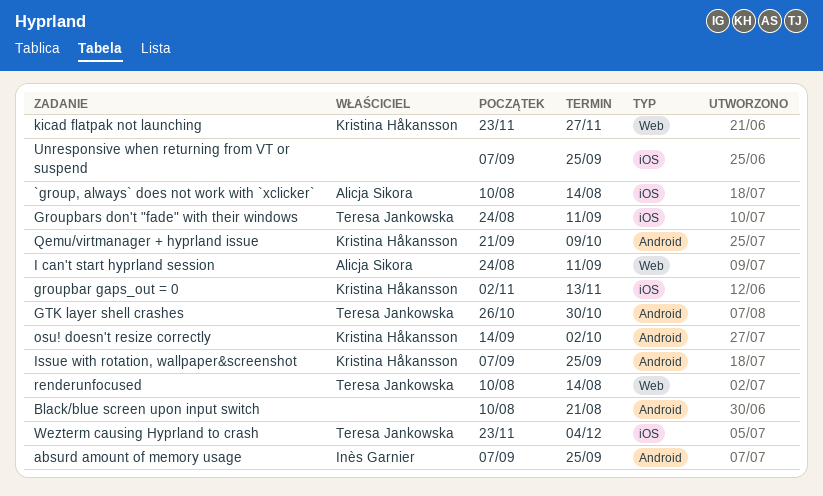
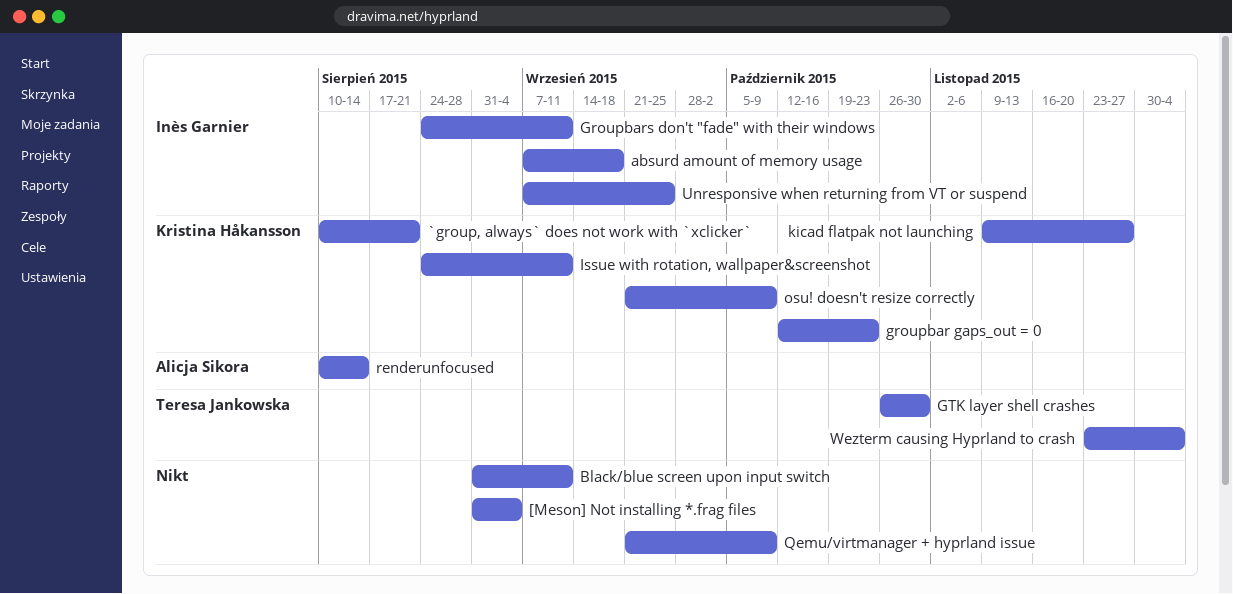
[Meson] Not installing *.frag files: none -> present
`group, always` does not work with `xclicker`, owner: Alicja Sikora -> Kristina Håkansson
`group, always` does not work with `xclicker`, due: Aug 14 -> Aug 21
absurd amount of memory usage, due: Sep 25 -> Sep 18
Black/blue screen upon input switch, start: Aug 10 -> Aug 31
Black/blue screen upon input switch, due: Aug 21 -> Sep 11
groupbar gaps_out = 0, start: Nov 2 -> Oct 12
groupbar gaps_out = 0, due: Nov 13 -> Oct 23
Groupbars don't "fade" with their windows, owner: Teresa Jankowska -> Inès Garnier
I can't start hyprland session: present -> none
Issue with rotation, wallpaper&screenshot, start: Sep 7 -> Aug 24
Issue with rotation, wallpaper&screenshot, due: Sep 25 -> Sep 11
kicad flatpak not launching, start: Nov 23 -> Nov 9
osu! doesn't resize correctly, start: Sep 14 -> Sep 21
osu! doesn't resize correctly, due: Oct 2 -> Oct 9
Qemu/virtmanager + hyprland issue, owner: Kristina Håkansson -> none
renderunfocused, owner: Teresa Jankowska -> Alicja Sikora
Unresponsive when returning from VT or suspend, owner: none -> Inès Garnier

